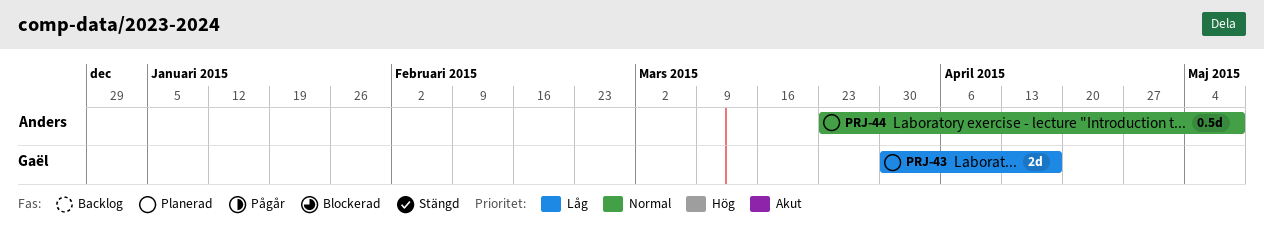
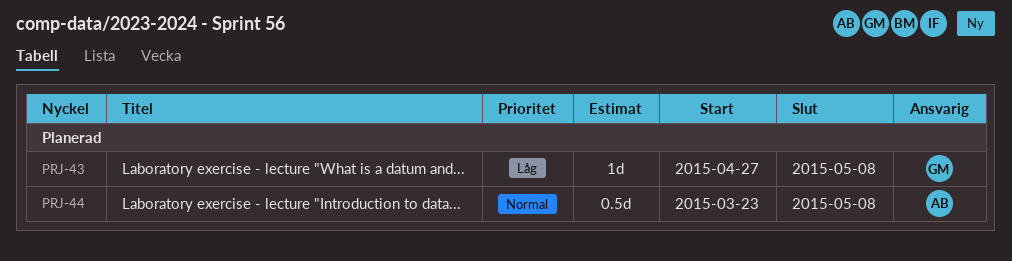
PRJ-43, estimate: 2d -> 1d
PRJ-43, start: Mar 30 -> Apr 27
PRJ-43, due: Apr 17 -> May 8

